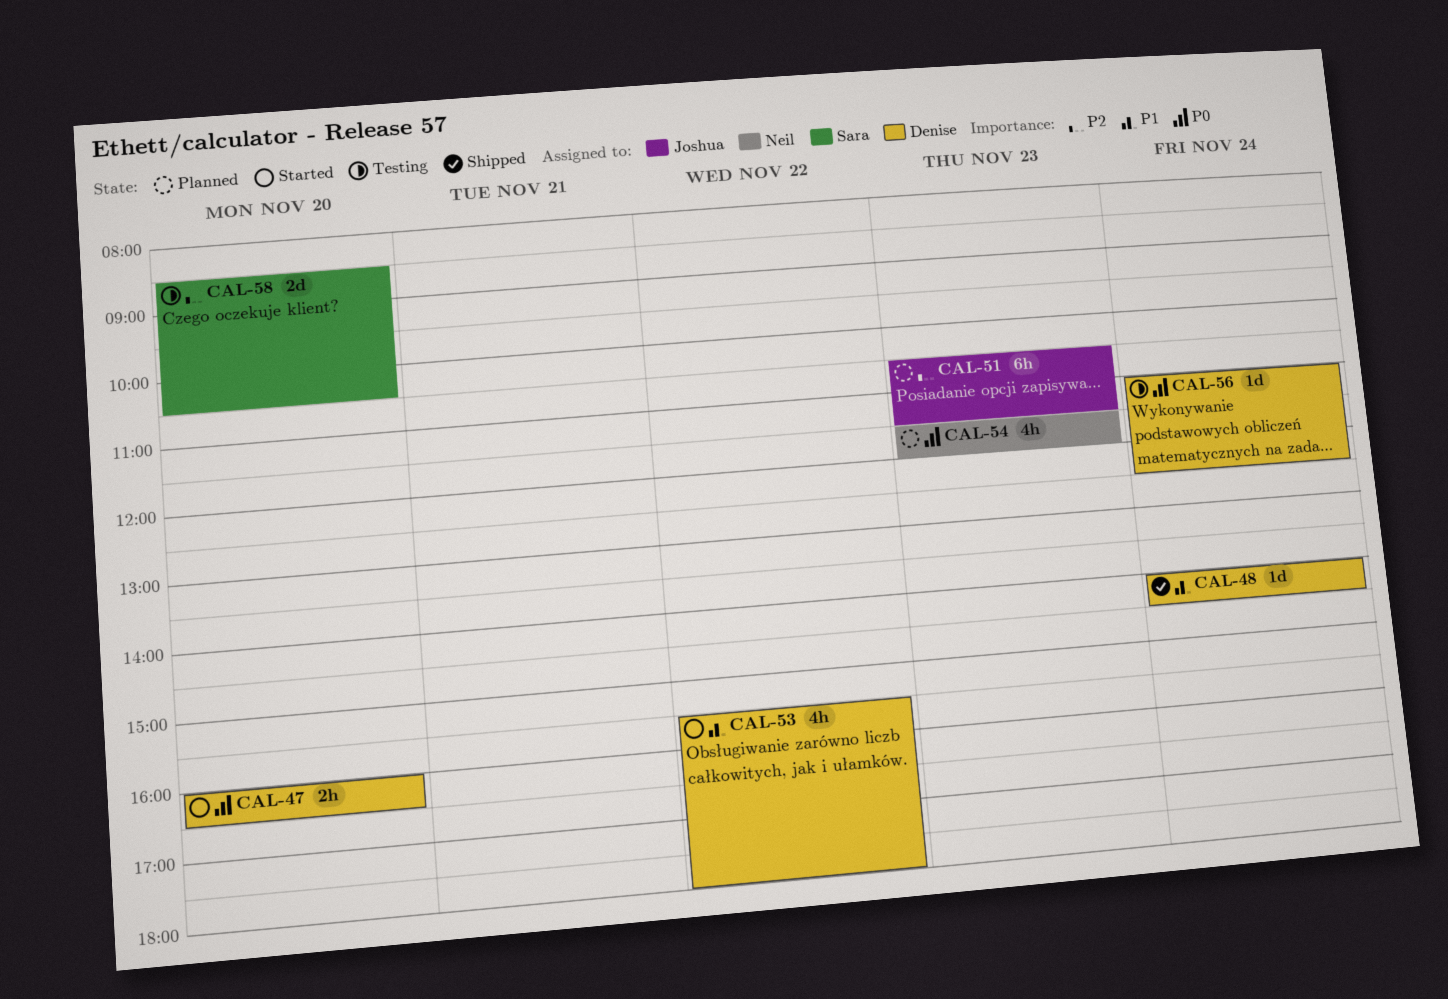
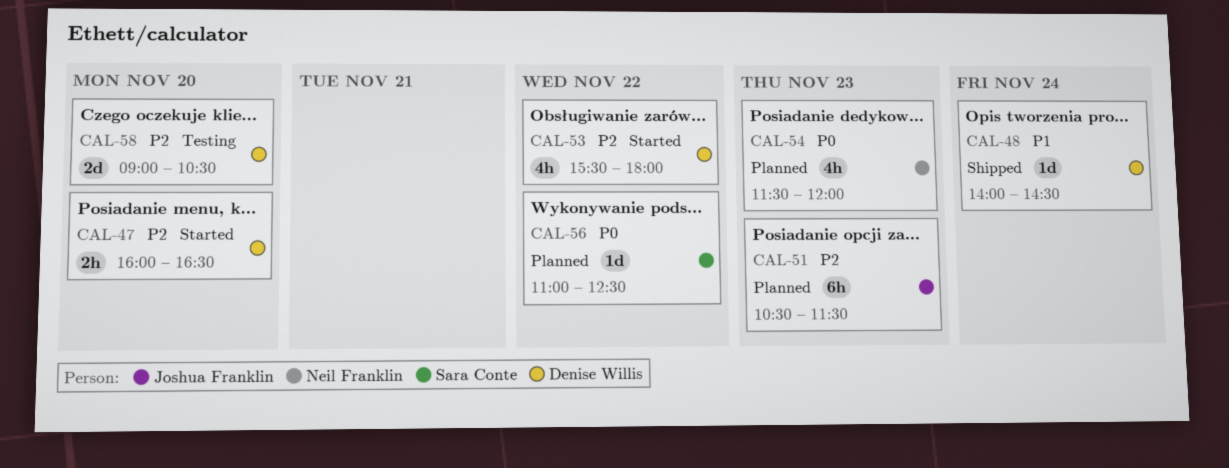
CAL-47, priority: P0 -> P2
CAL-53, priority: P1 -> P2
CAL-56, status: Testing -> Planned
CAL-56, owner: Denise Willis -> Sara Conte
CAL-56, day: Nov 24 -> Nov 22
CAL-58, owner: Sara Conte -> Denise Willis
CAL-58, begins: 08:30 -> 09:00

